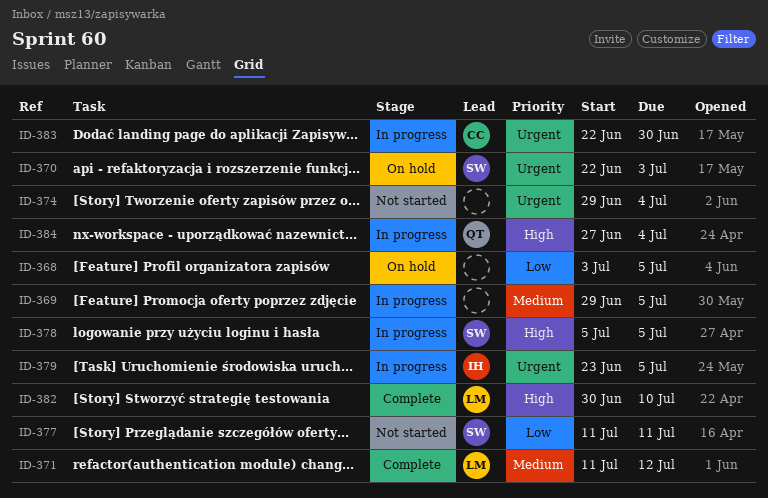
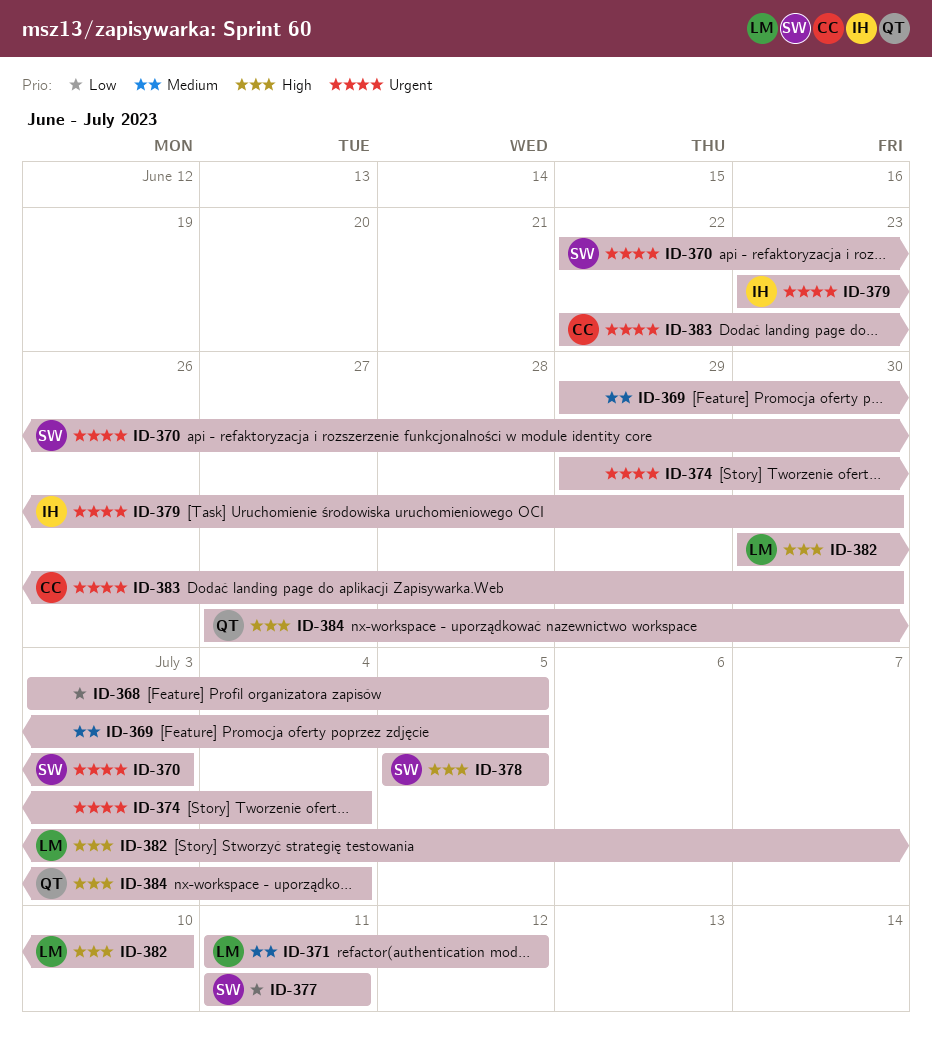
ID-379, due: Jul 5 -> Jun 30

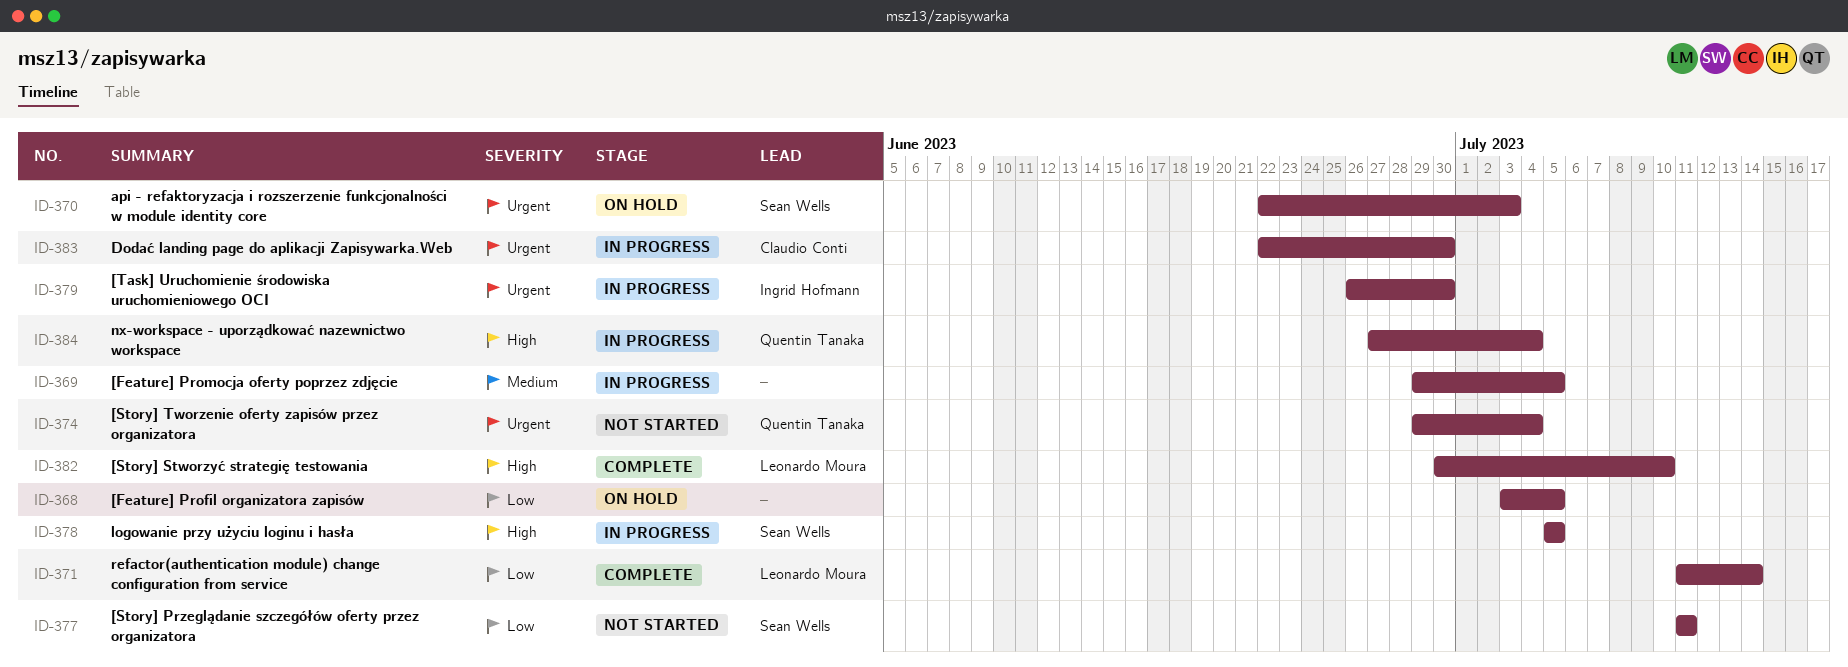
ID-371, priority: Medium -> Low
ID-371, due: Jul 12 -> Jul 14
ID-374, owner: none -> Quentin Tanaka
ID-379, start: Jun 23 -> Jun 26

